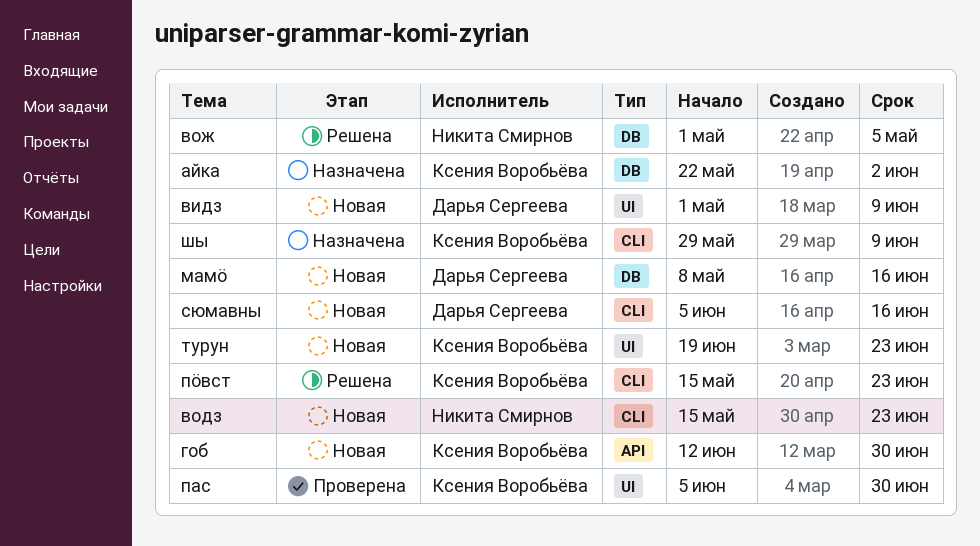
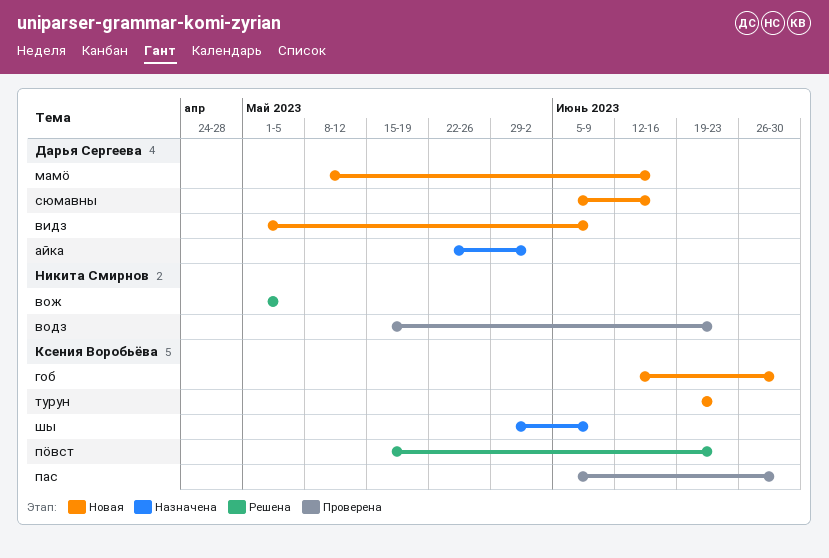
айка, owner: Ксения Воробьёва -> Дарья Сергеева
водз, status: Новая -> Проверена

